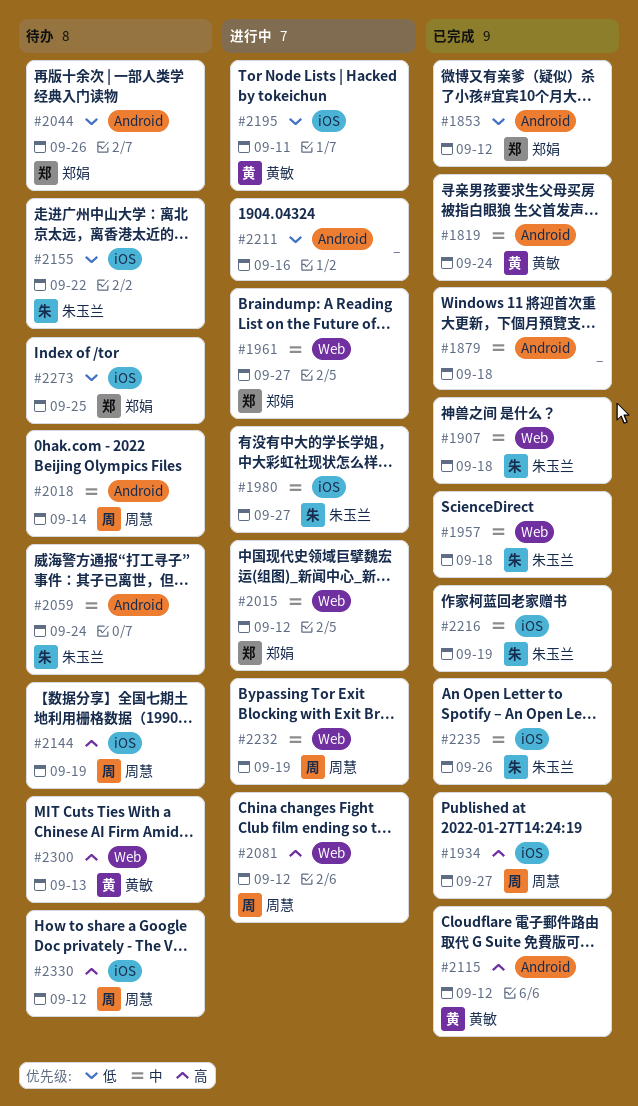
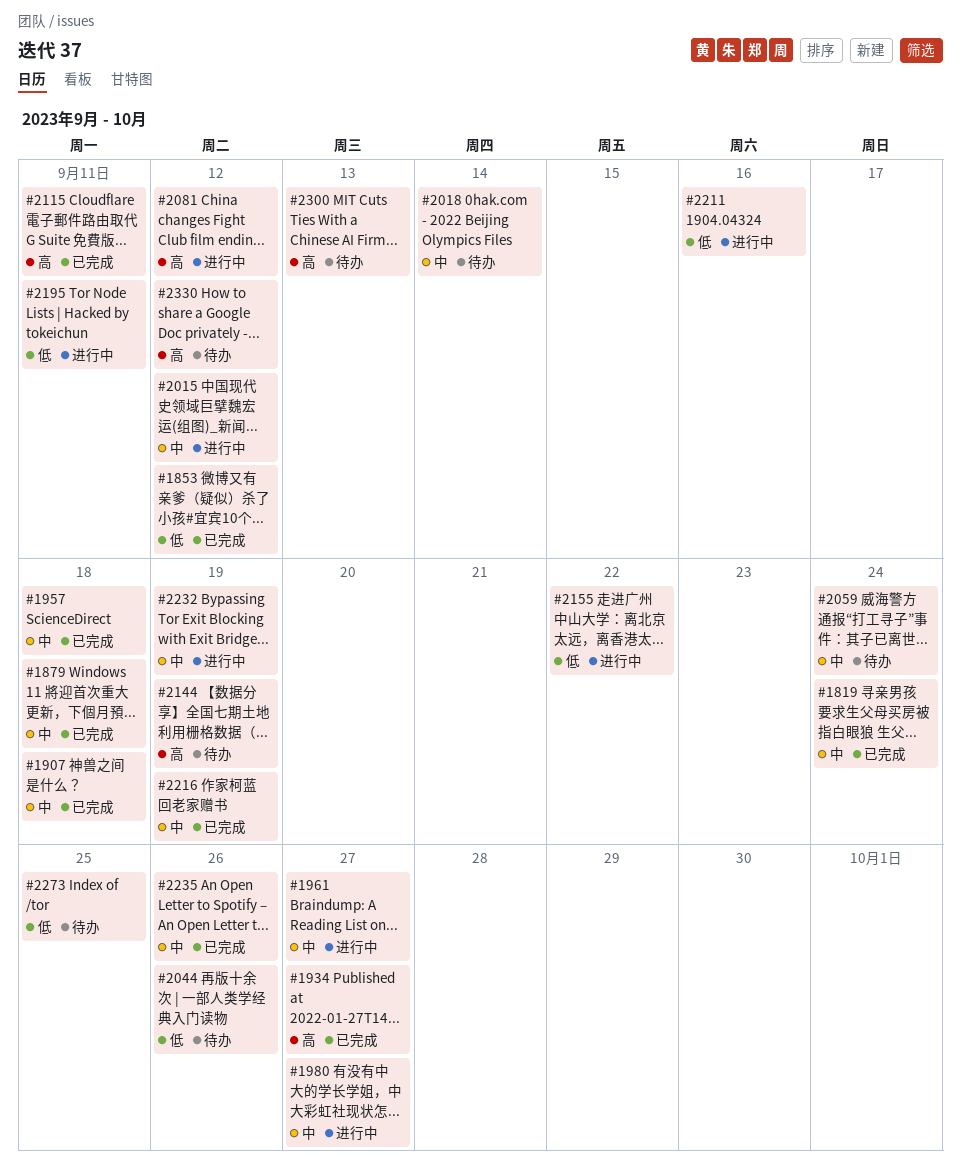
#2115, due: Sep 12 -> Sep 11
#2155, status: 待办 -> 进行中

